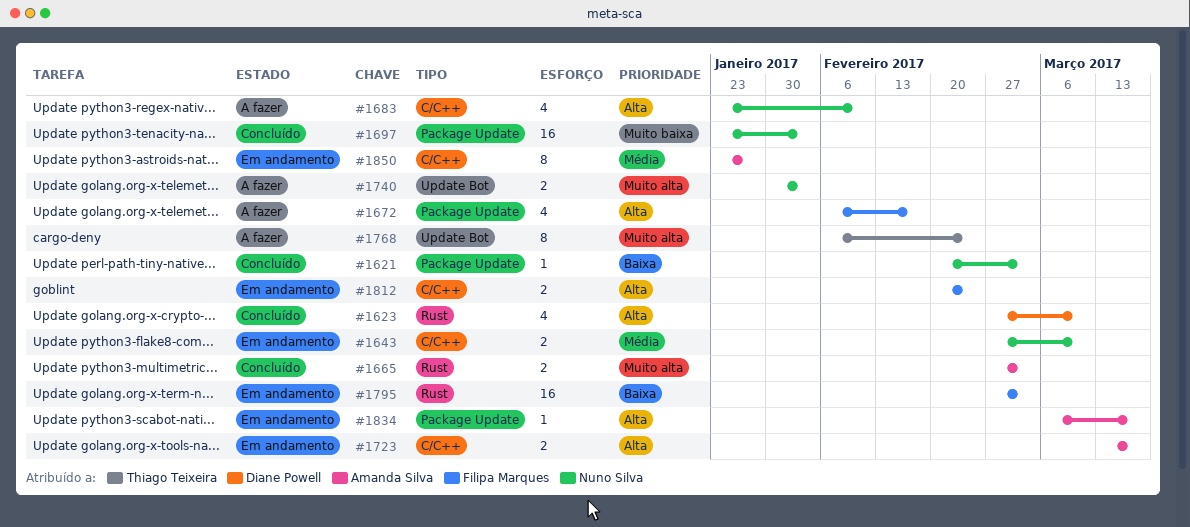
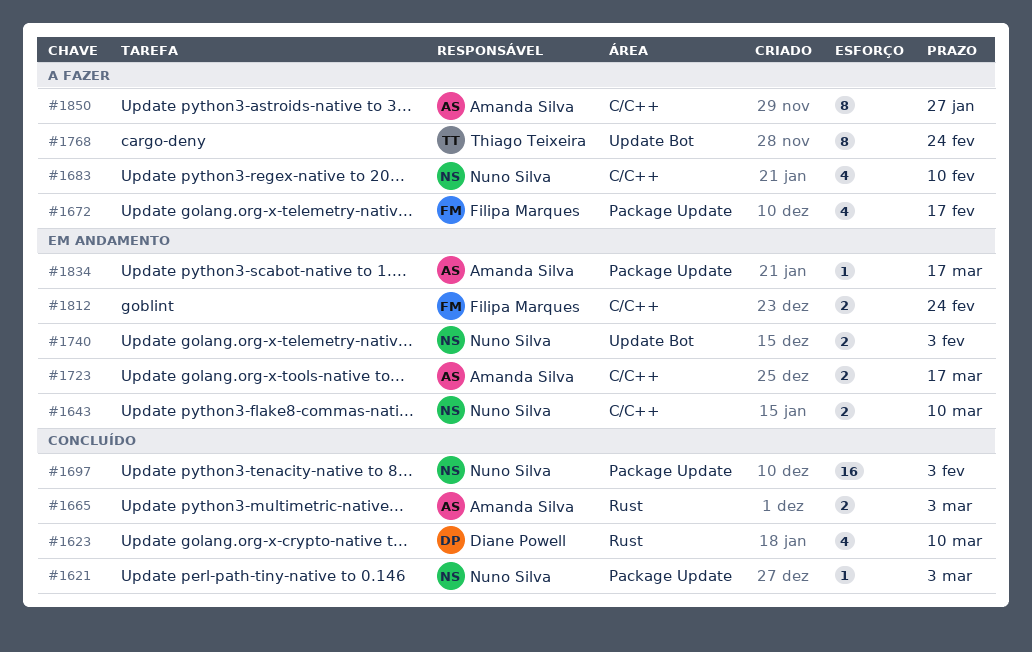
#1740, status: A fazer -> Em andamento
#1795: present -> none
#1850, status: Em andamento -> A fazer

